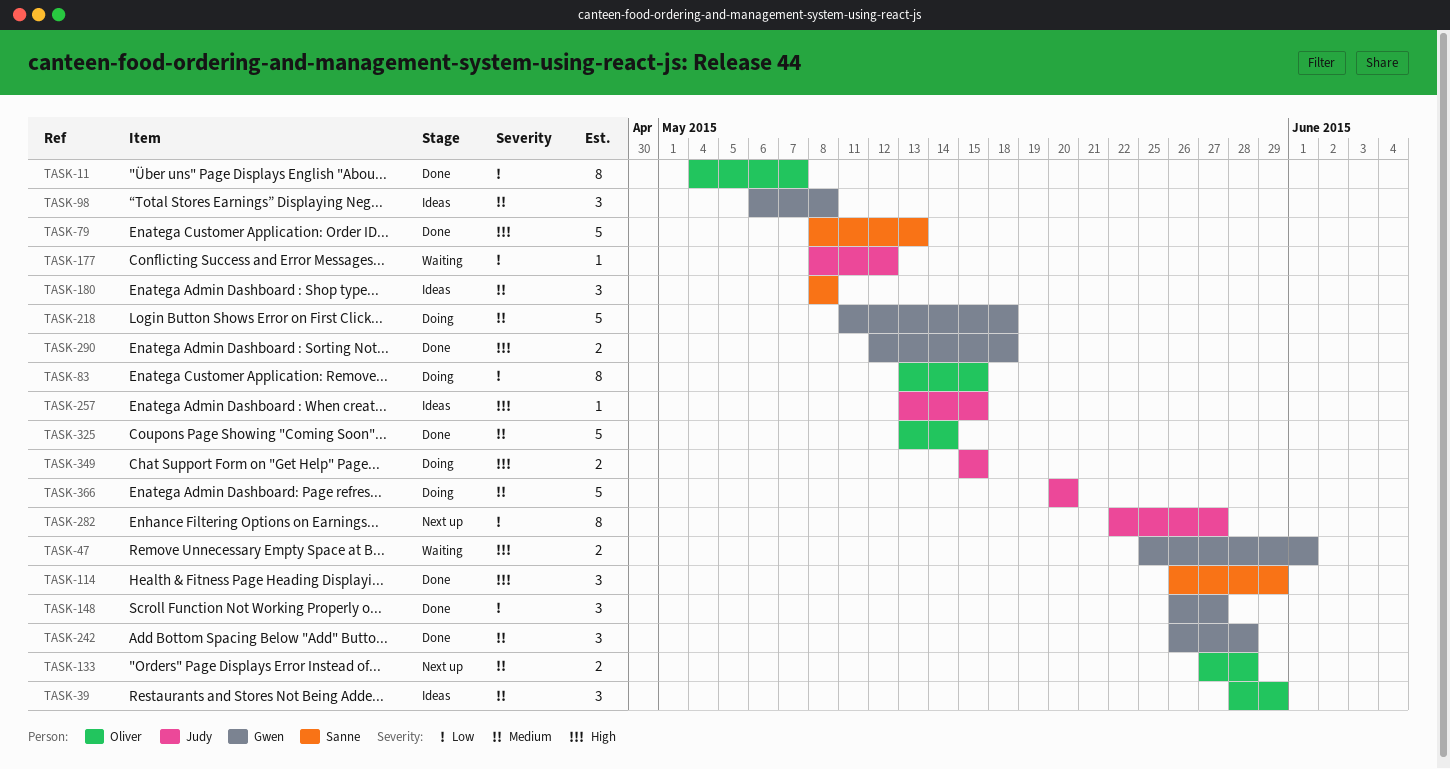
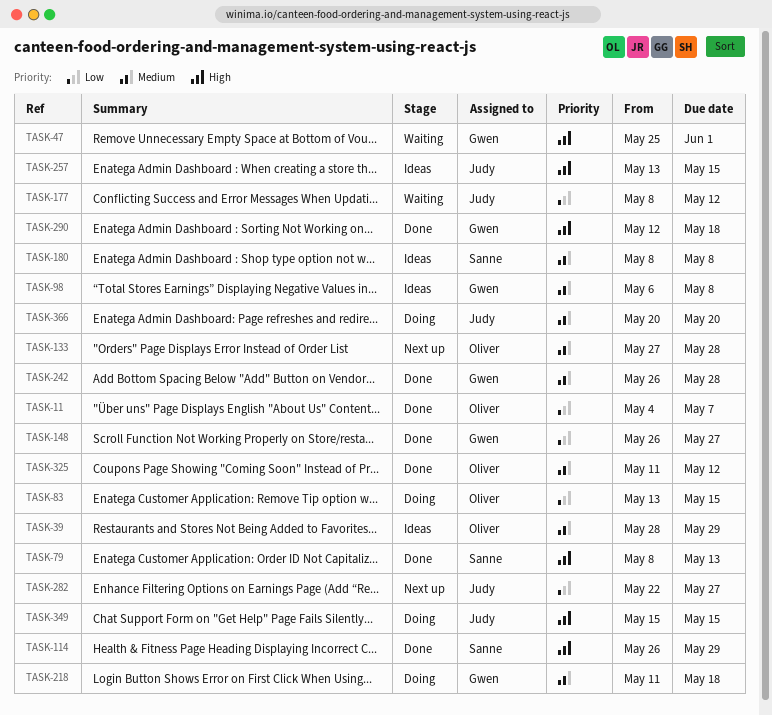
TASK-325, start: May 13 -> May 11
TASK-325, due: May 14 -> May 12

